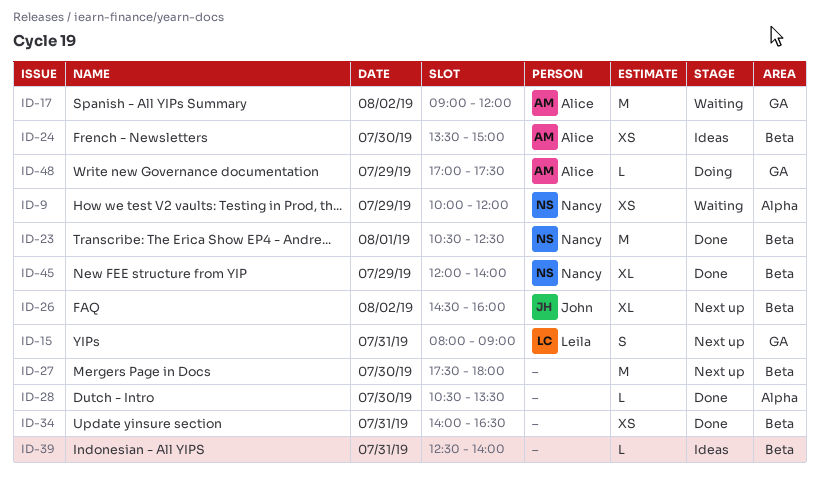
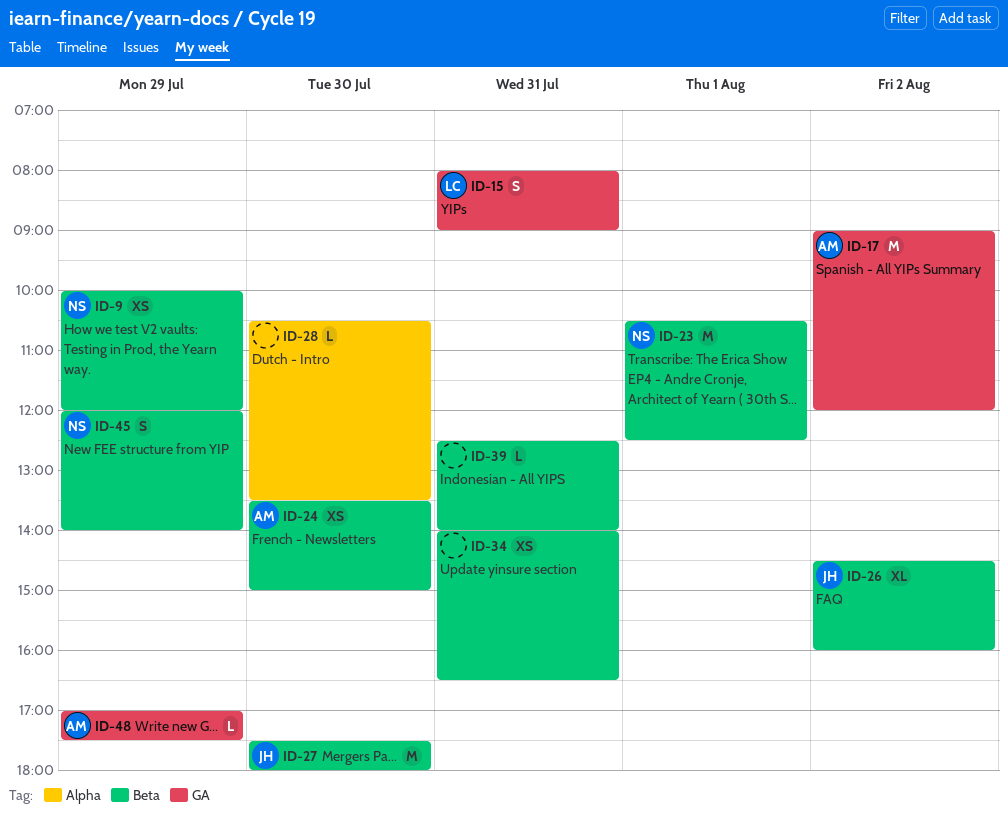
ID-9, label: Alpha -> Beta
ID-27, owner: none -> John
ID-45, estimate: XL -> S

